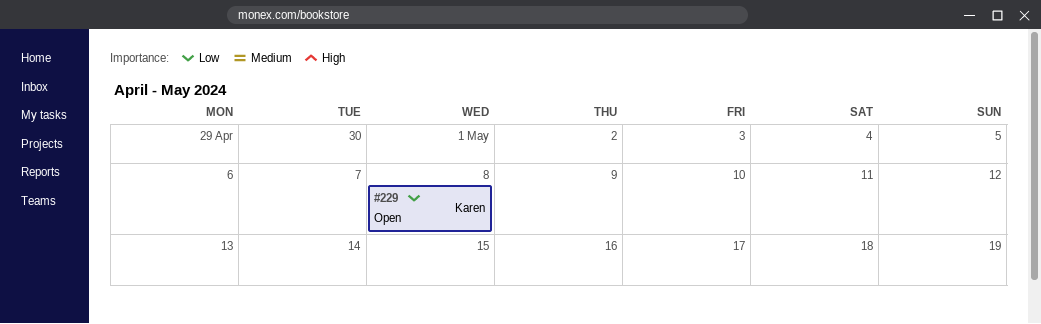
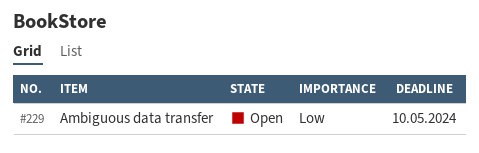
#229, due: May 8 -> May 10

